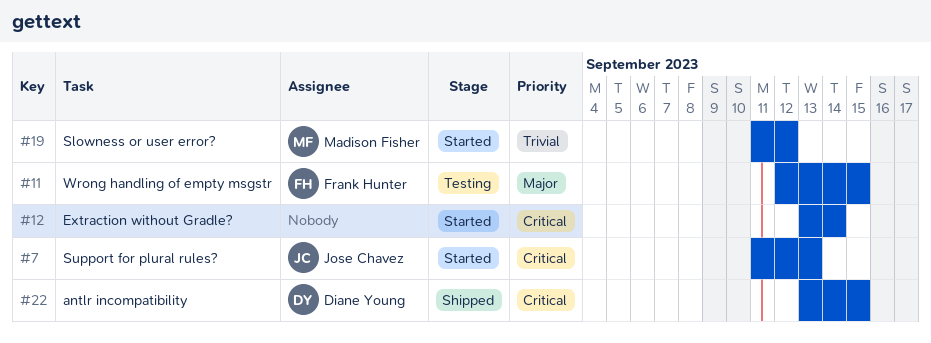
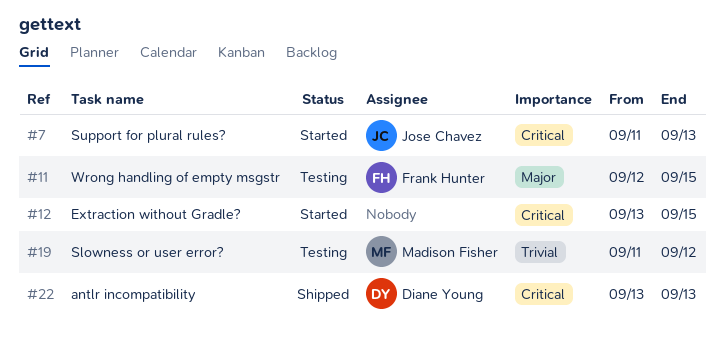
#12, due: Sep 14 -> Sep 15
#19, status: Started -> Testing
#22, due: Sep 15 -> Sep 13

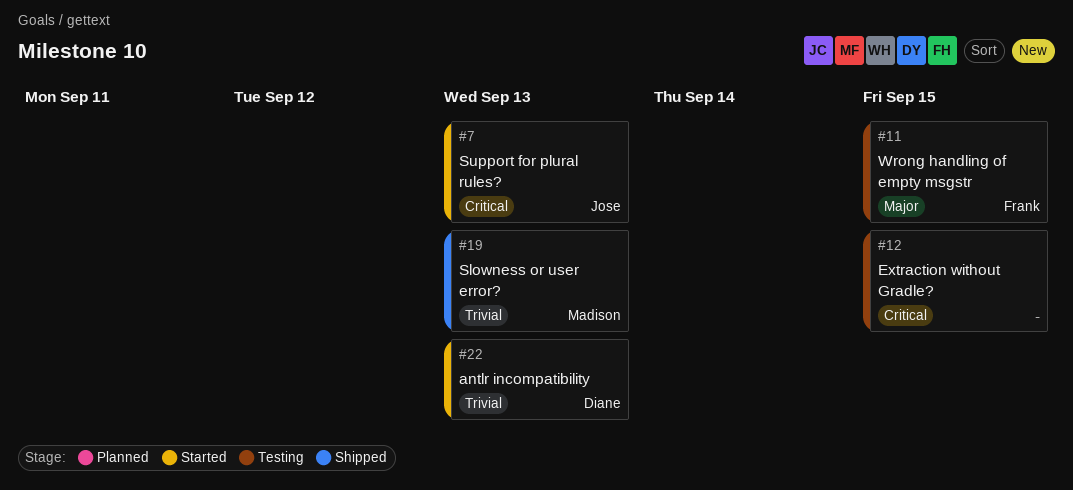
#12, status: Started -> Testing
#19, status: Testing -> Shipped
#19, due: Sep 12 -> Sep 13
#22, status: Shipped -> Started
#22, priority: Critical -> Trivial

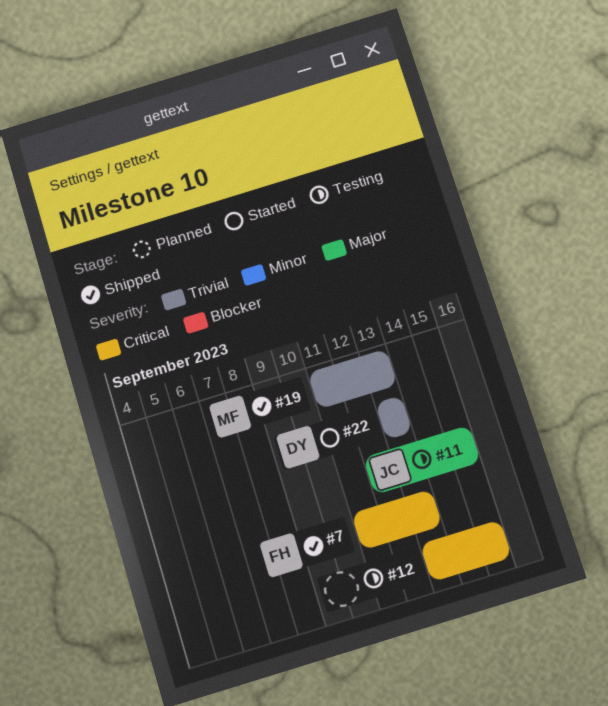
#7, status: Started -> Shipped
#7, owner: Jose -> Frank
#11, owner: Frank -> Jose

